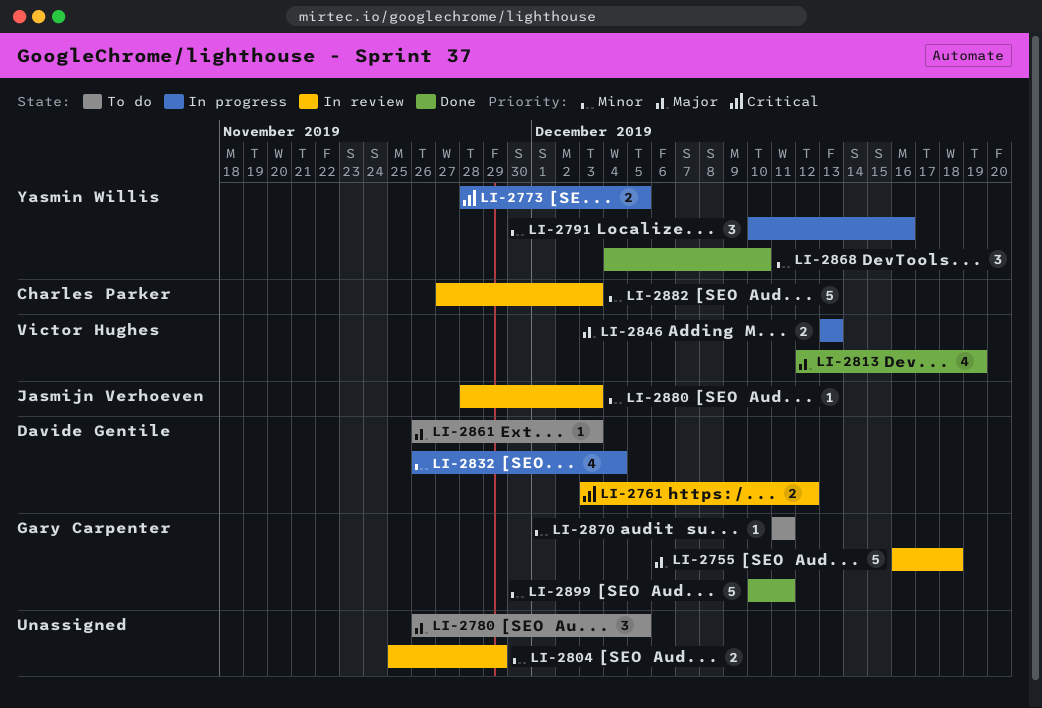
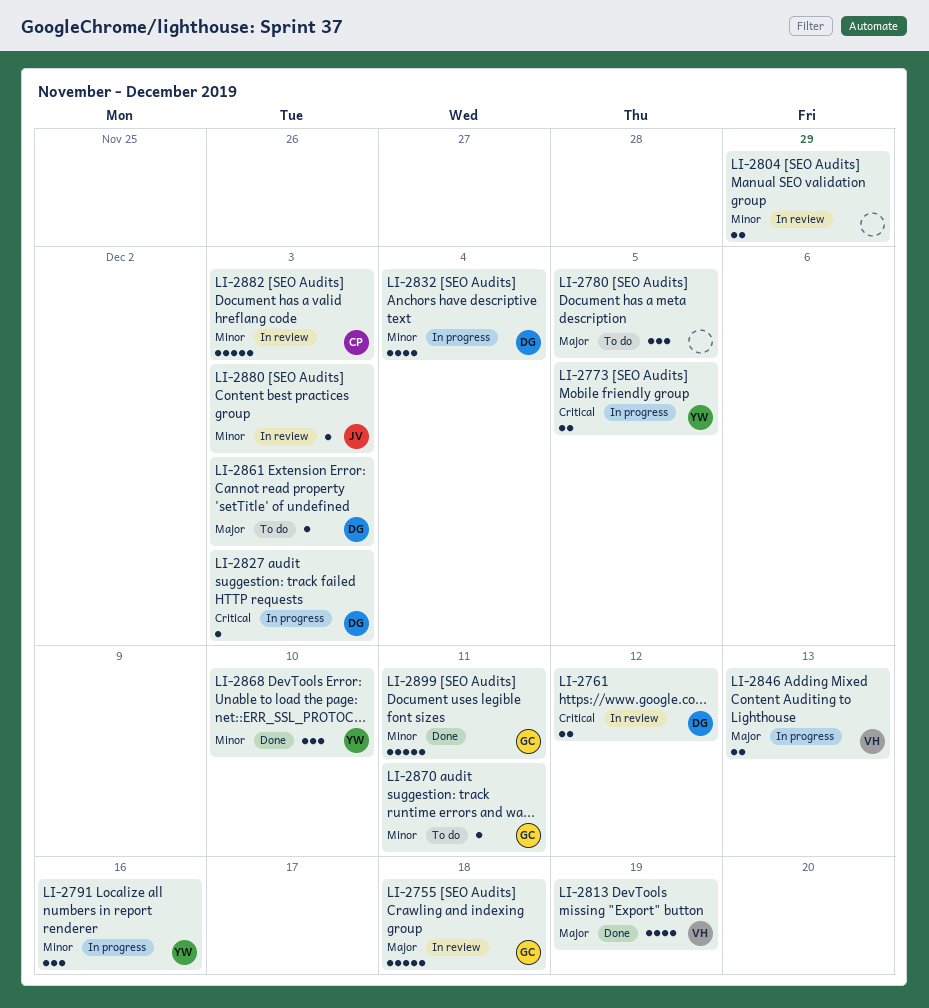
LI-2827: none -> present

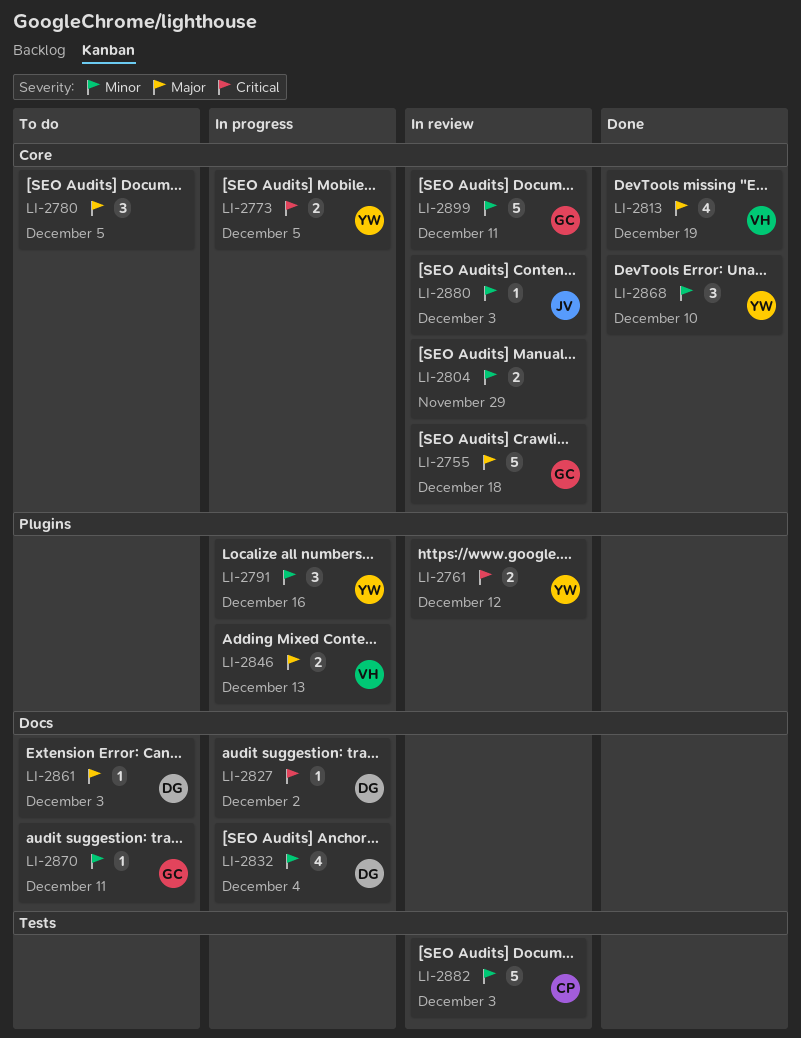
LI-2761, owner: DG -> YW
LI-2827, due: Dec 3 -> Dec 2
LI-2899, status: Done -> In review

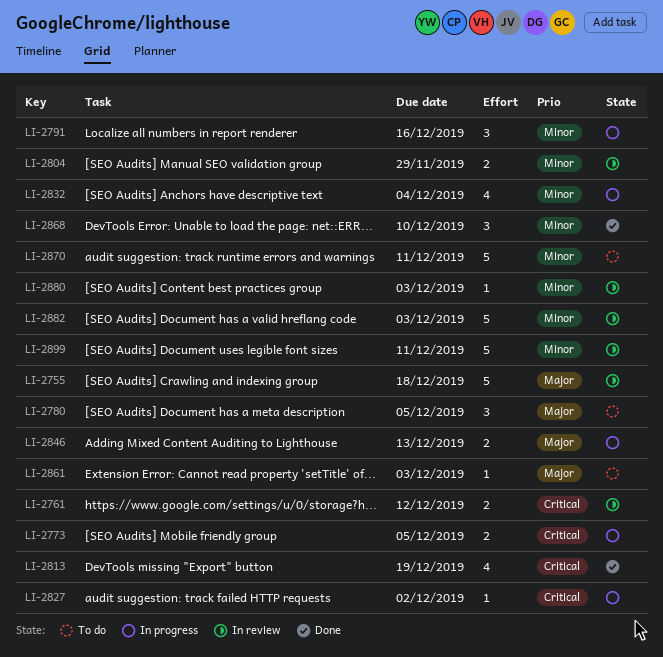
LI-2813, priority: Major -> Critical
LI-2870, estimate: 1 -> 5

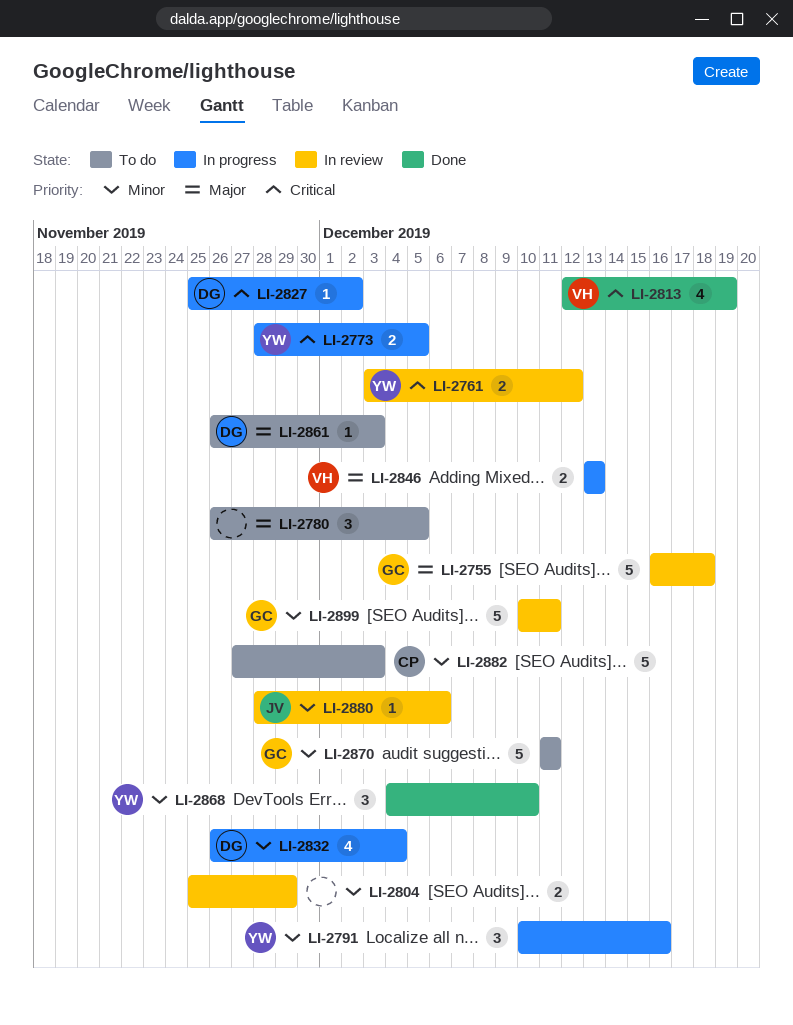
LI-2880, due: Dec 3 -> Dec 6
LI-2882, status: In review -> To do

